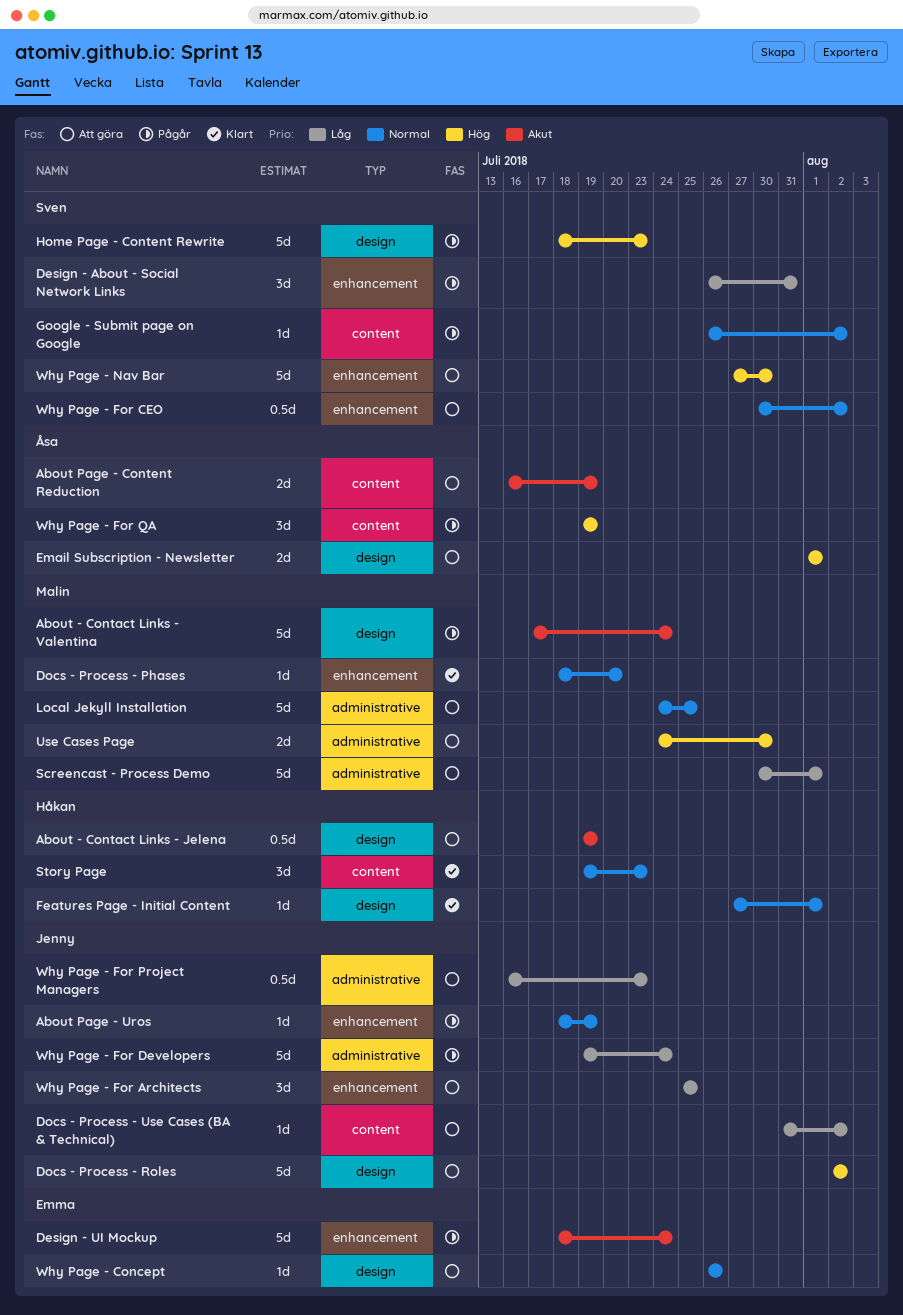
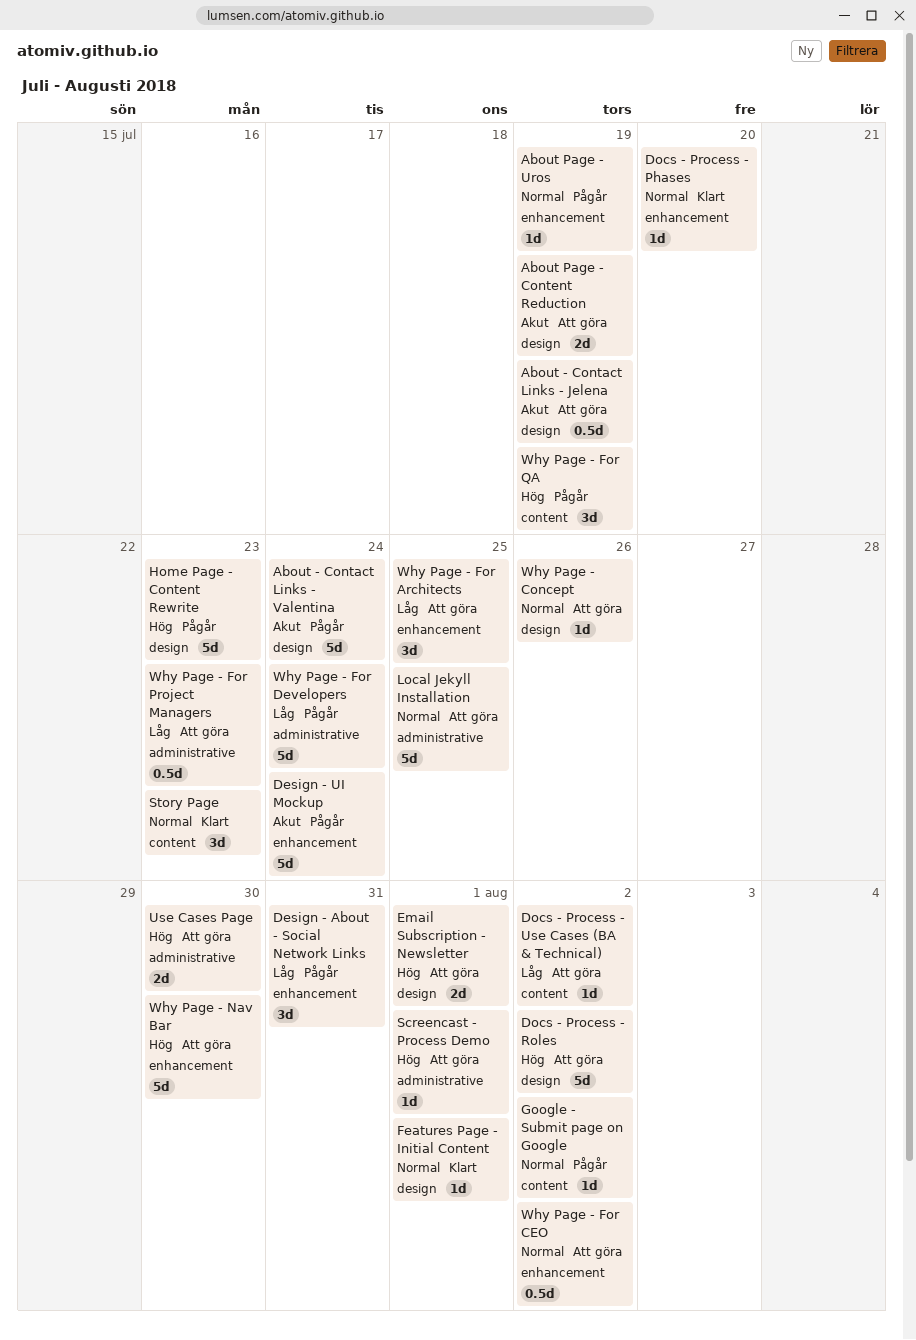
About Page - Content Reduction, label: content -> design
Screencast - Process Demo, priority: Låg -> Hög
Screencast - Process Demo, estimate: 5d -> 1d

